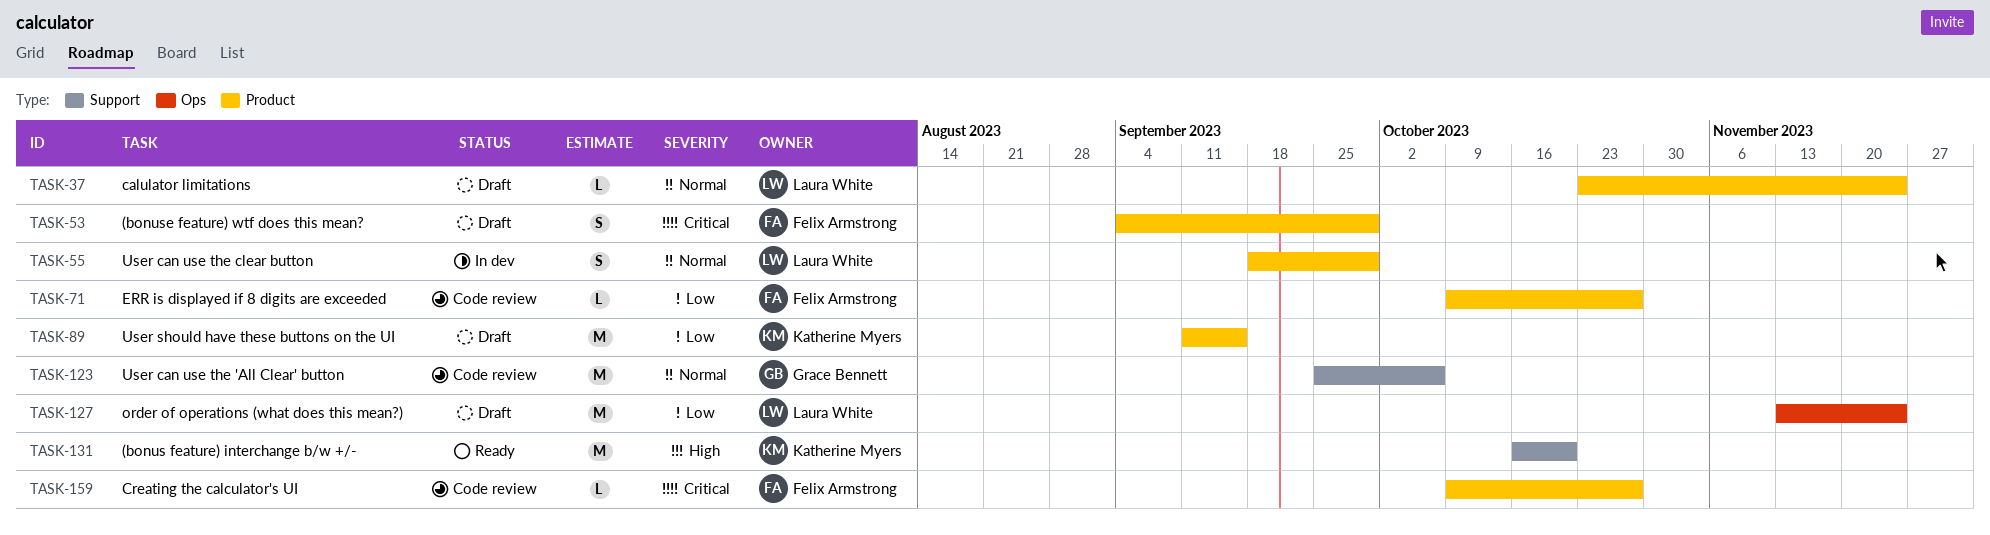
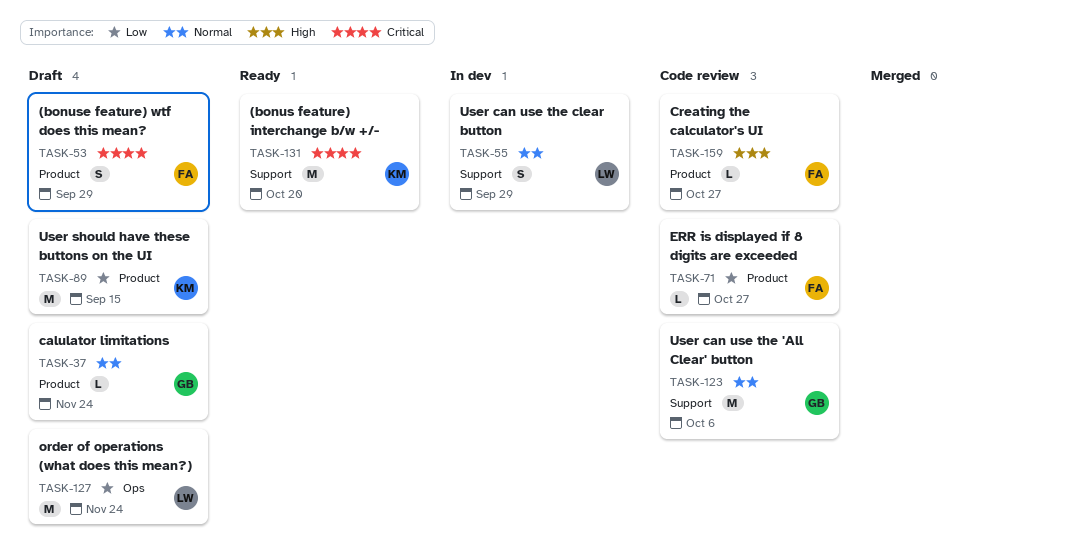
TASK-37, owner: Laura White -> Grace Bennett
TASK-55, label: Product -> Support
TASK-131, priority: High -> Critical
TASK-159, priority: Critical -> High

